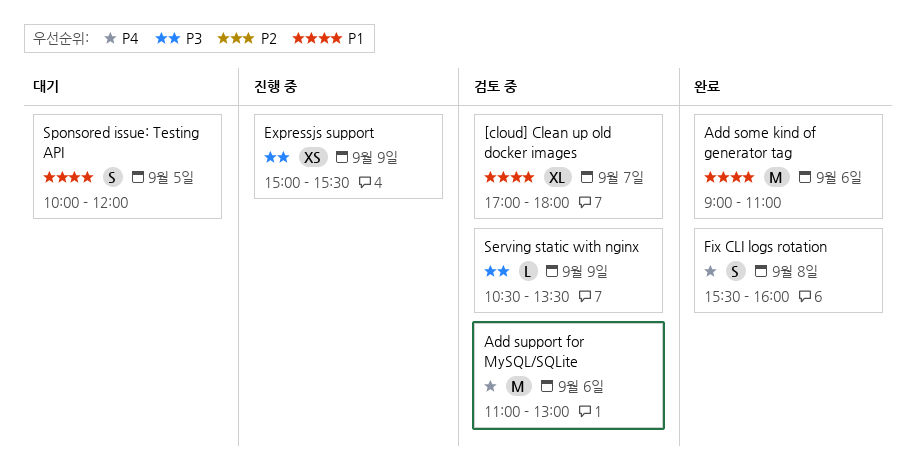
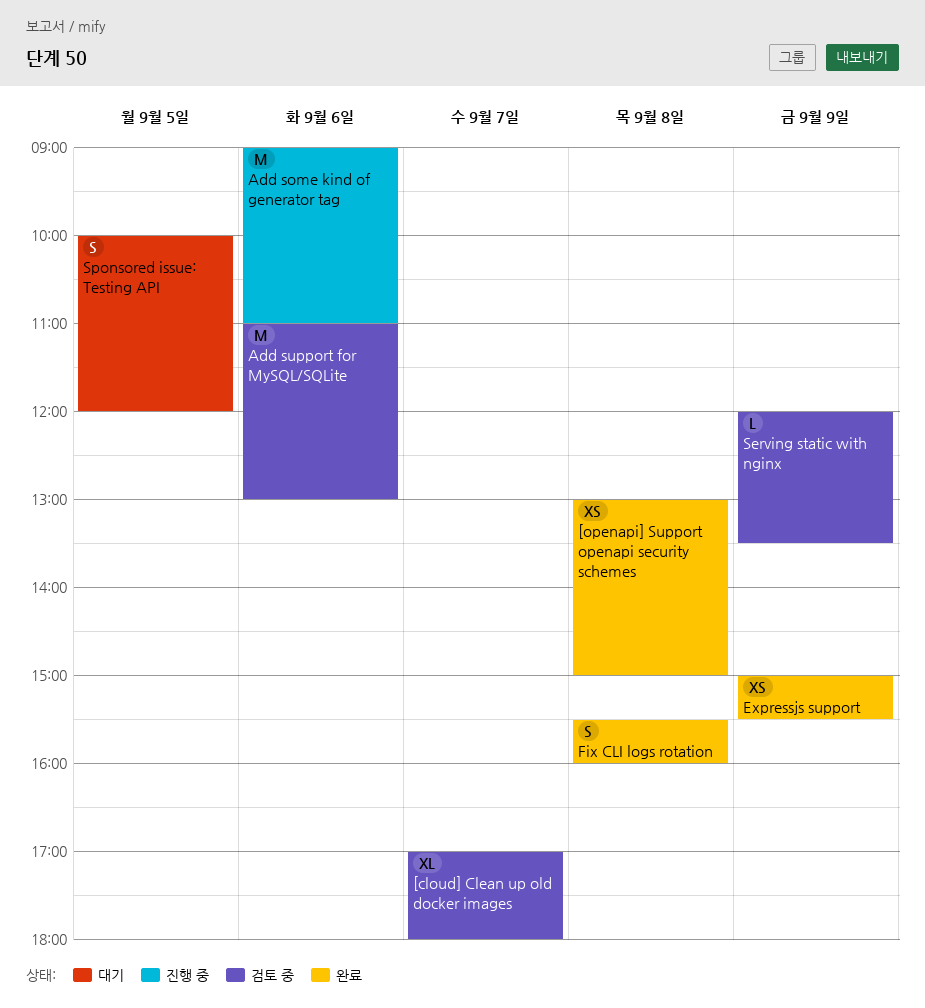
[openapi] Support openapi security schemes: none -> present
Add some kind of generator tag, status: 완료 -> 진행 중
Expressjs support, status: 진행 중 -> 완료
Serving static with nginx, begins: 10:30 -> 12:00

